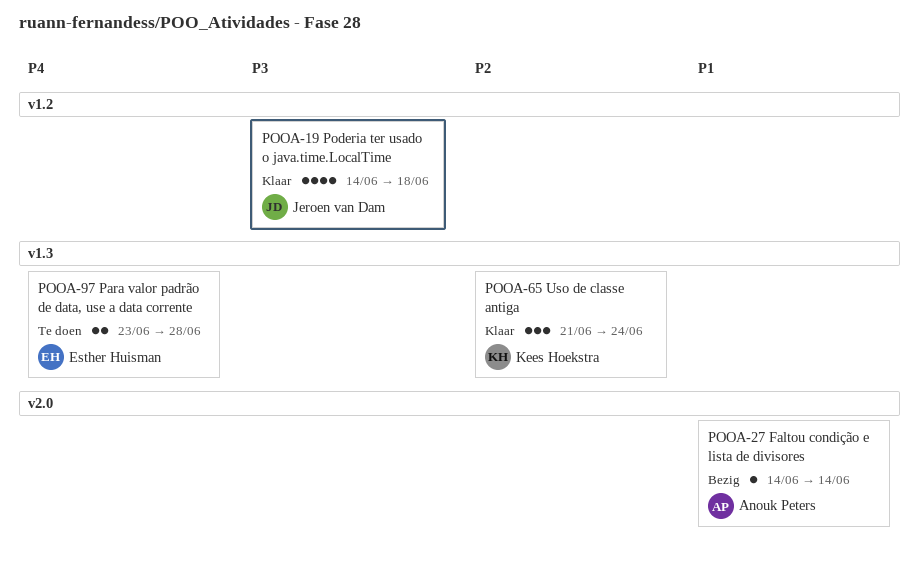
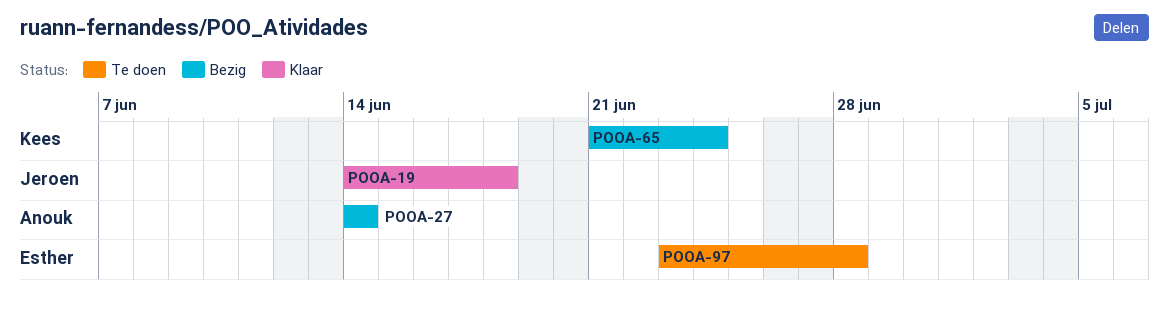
POOA-65, status: Klaar -> Bezig

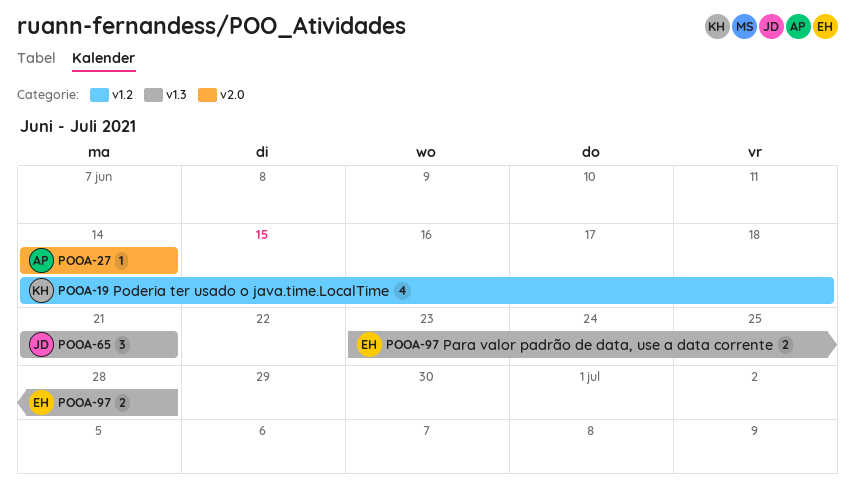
POOA-19, owner: Jeroen -> Kees
POOA-65, owner: Kees -> Jeroen
POOA-65, due: Jun 24 -> Jun 21

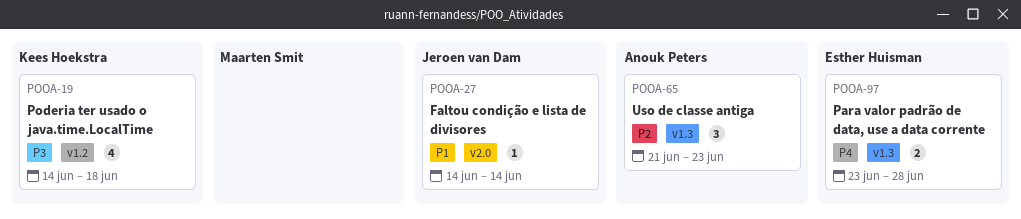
POOA-27, owner: Anouk Peters -> Jeroen van Dam
POOA-65, owner: Jeroen van Dam -> Anouk Peters
POOA-65, due: Jun 21 -> Jun 23

